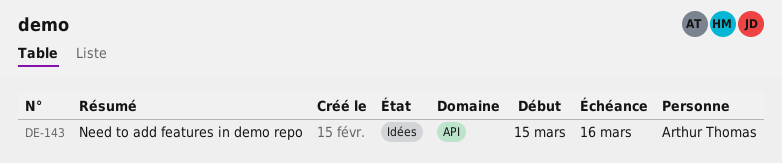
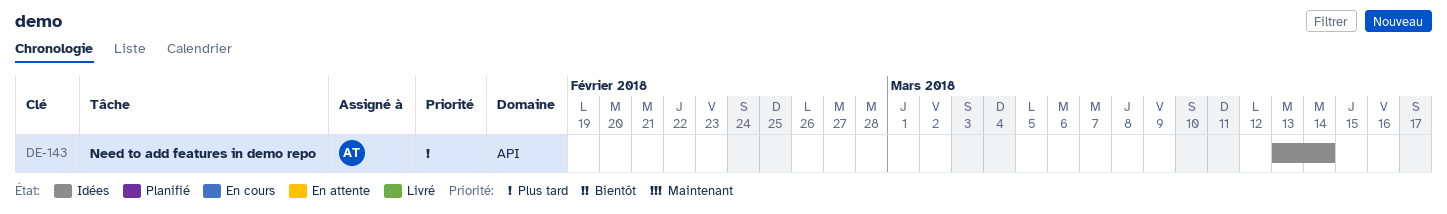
DE-143, start: Mar 15 -> Mar 13
DE-143, due: Mar 16 -> Mar 14

